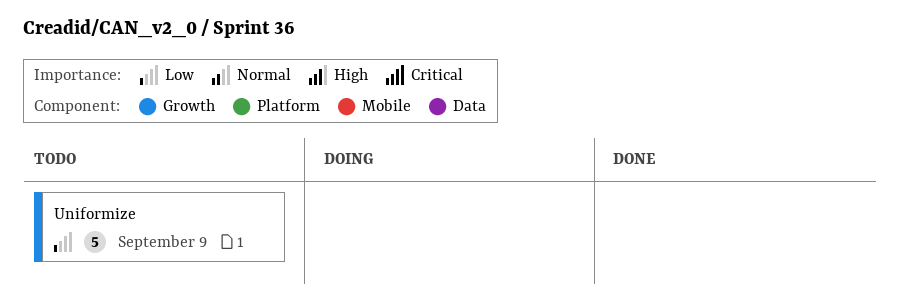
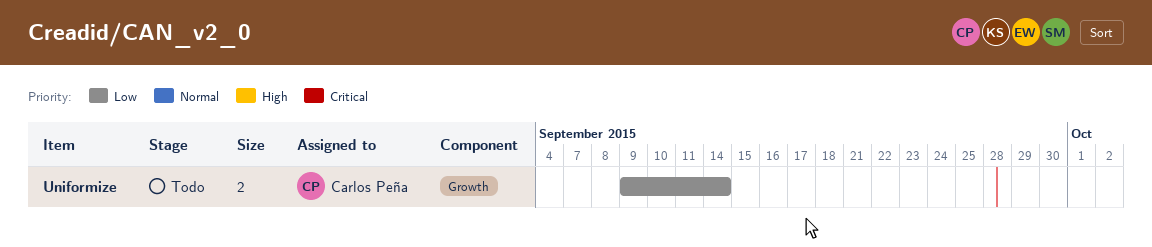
Uniformize, estimate: 5 -> 2
Uniformize, due: Sep 9 -> Sep 14

